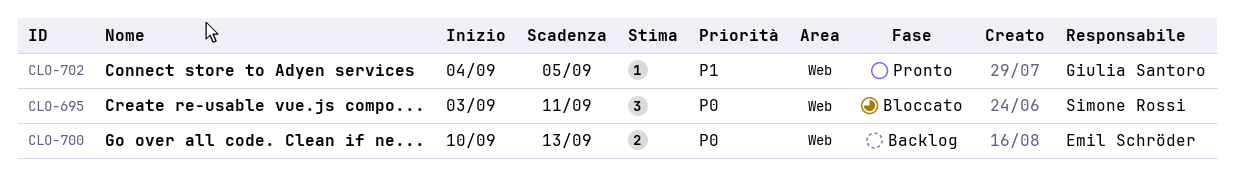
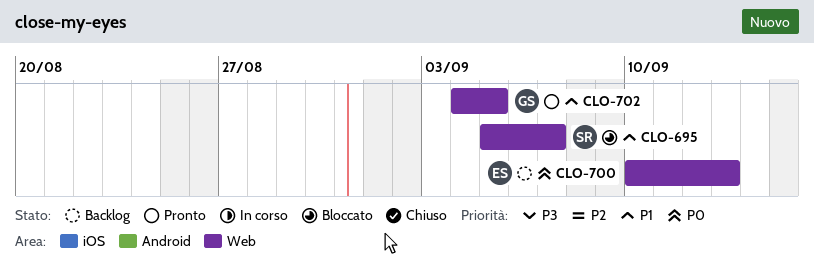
CLO-695, priority: P0 -> P1
CLO-695, start: Sep 3 -> Sep 5
CLO-695, due: Sep 11 -> Sep 7

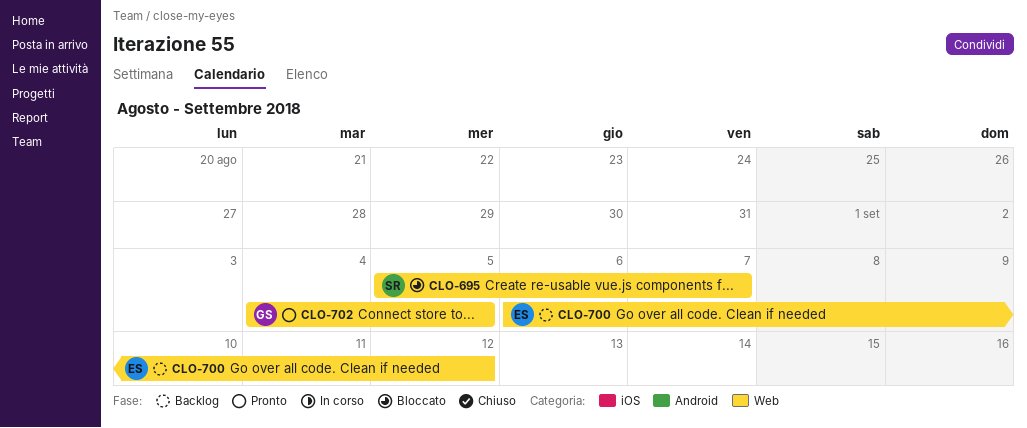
CLO-700, start: Sep 10 -> Sep 6
CLO-700, due: Sep 13 -> Sep 12

